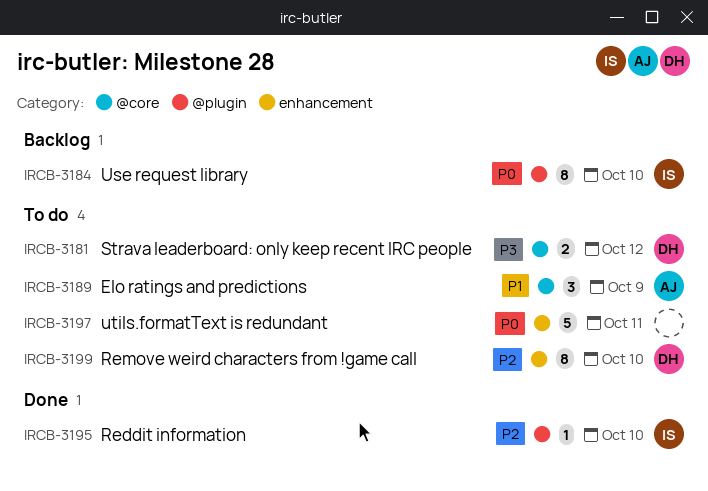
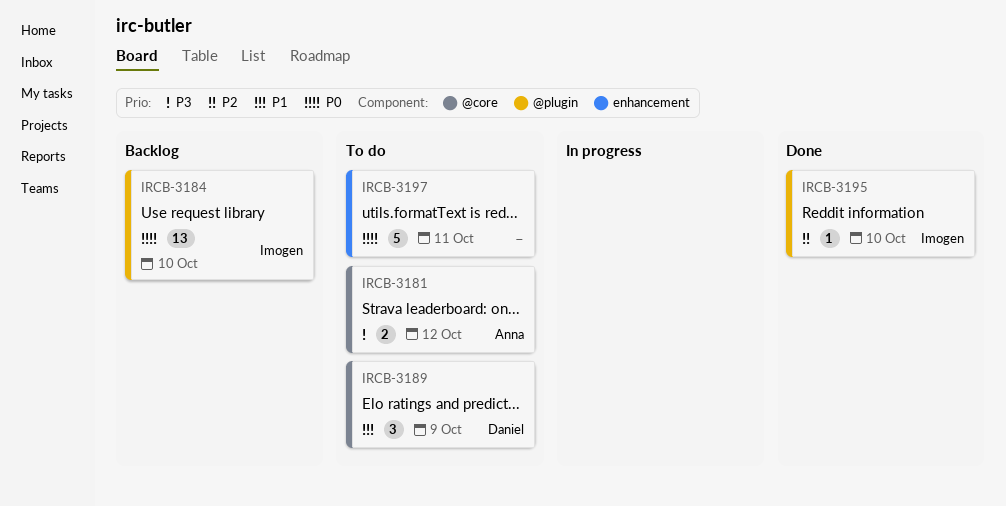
IRCB-3181, owner: Daniel -> Anna
IRCB-3184, estimate: 8 -> 13
IRCB-3189, owner: Anna -> Daniel
IRCB-3199: present -> none

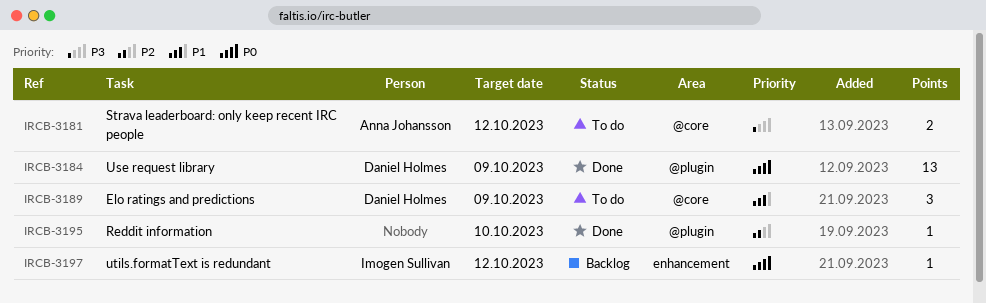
IRCB-3184, status: Backlog -> Done
IRCB-3184, owner: Imogen Sullivan -> Daniel Holmes
IRCB-3184, due: Oct 10 -> Oct 9
IRCB-3195, owner: Imogen Sullivan -> none
IRCB-3197, status: To do -> Backlog
IRCB-3197, owner: none -> Imogen Sullivan
IRCB-3197, estimate: 5 -> 1
IRCB-3197, due: Oct 11 -> Oct 12

